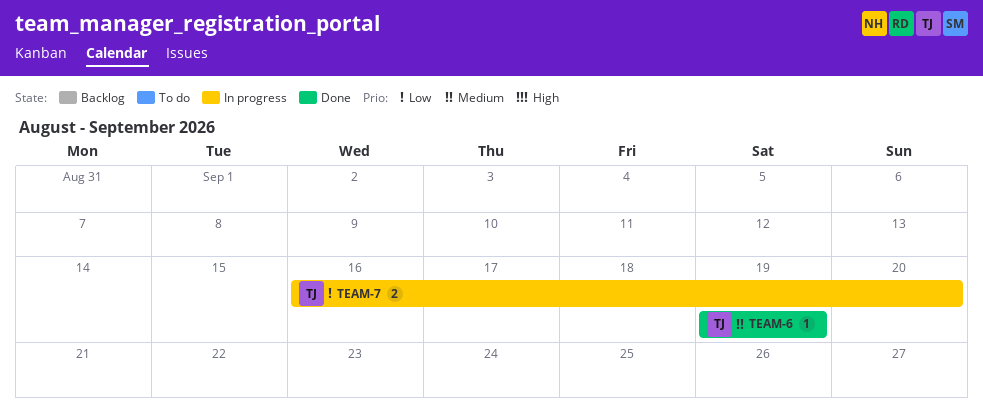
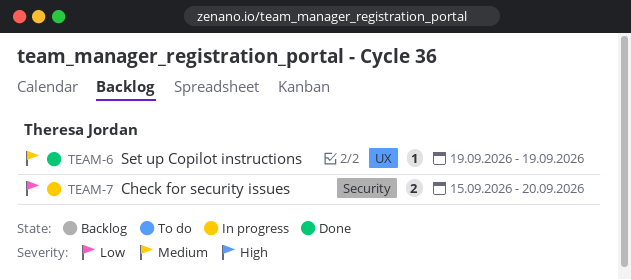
TEAM-7, start: Sep 16 -> Sep 15

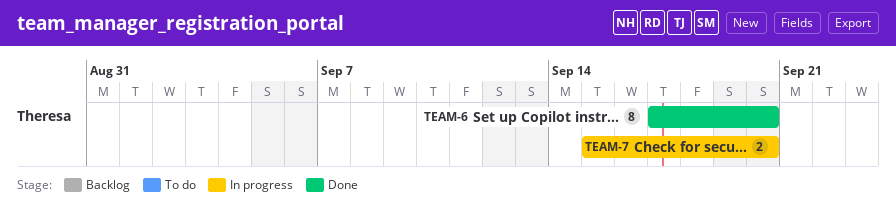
TEAM-6, estimate: 1 -> 8
TEAM-6, start: Sep 19 -> Sep 17
TEAM-6, due: Sep 19 -> Sep 20

